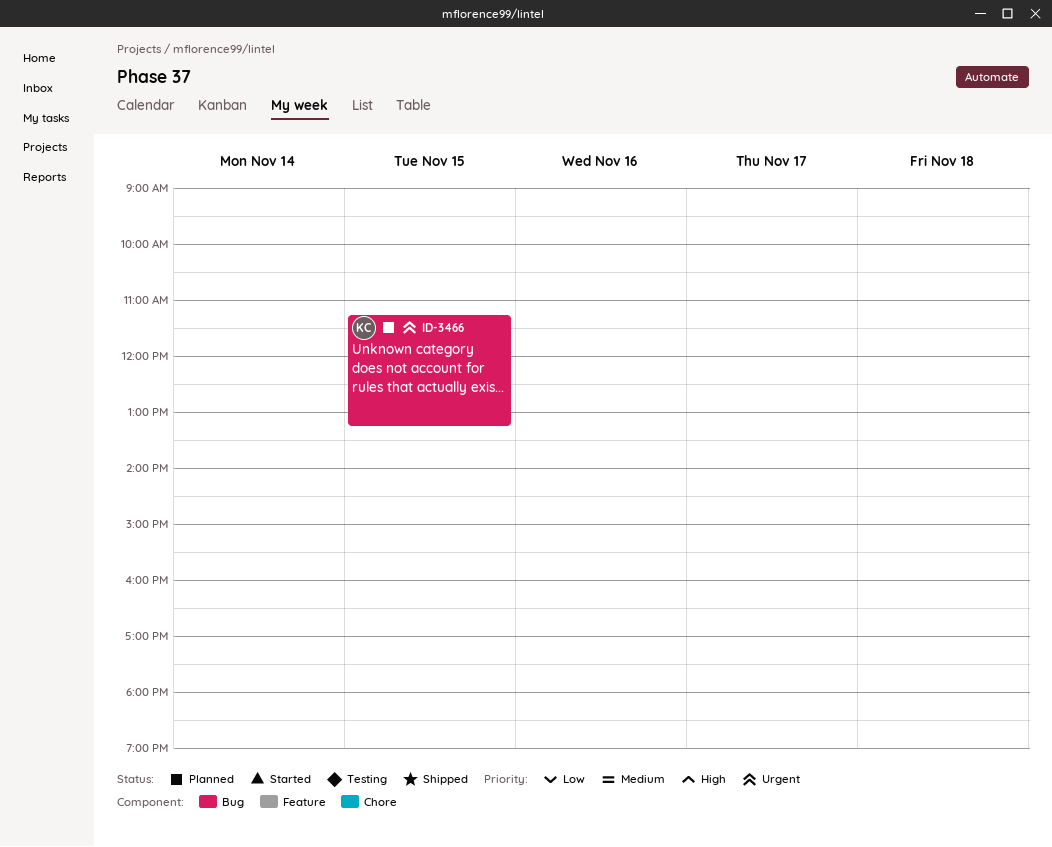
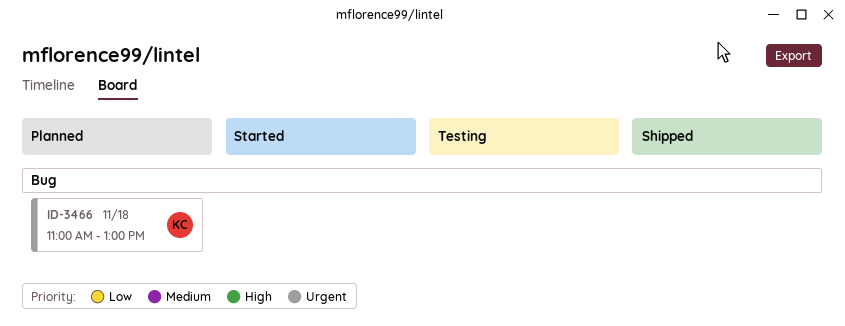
ID-3466, day: Nov 15 -> Nov 18
ID-3466, begins: 11:15 -> 11:00
ID-3466, ends: 13:15 -> 13:00

